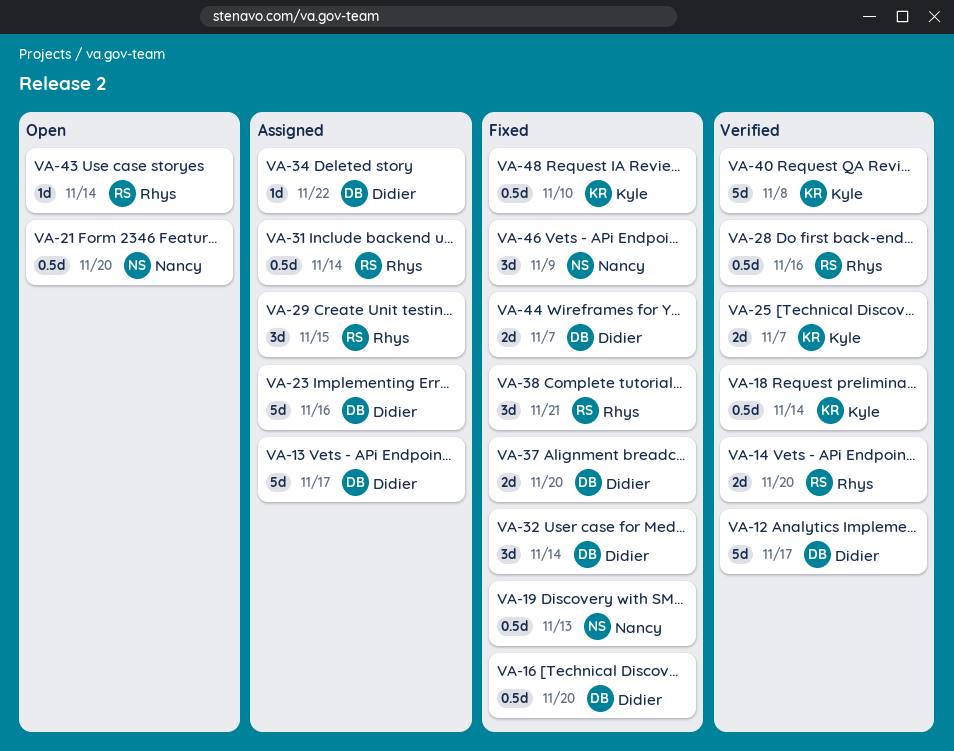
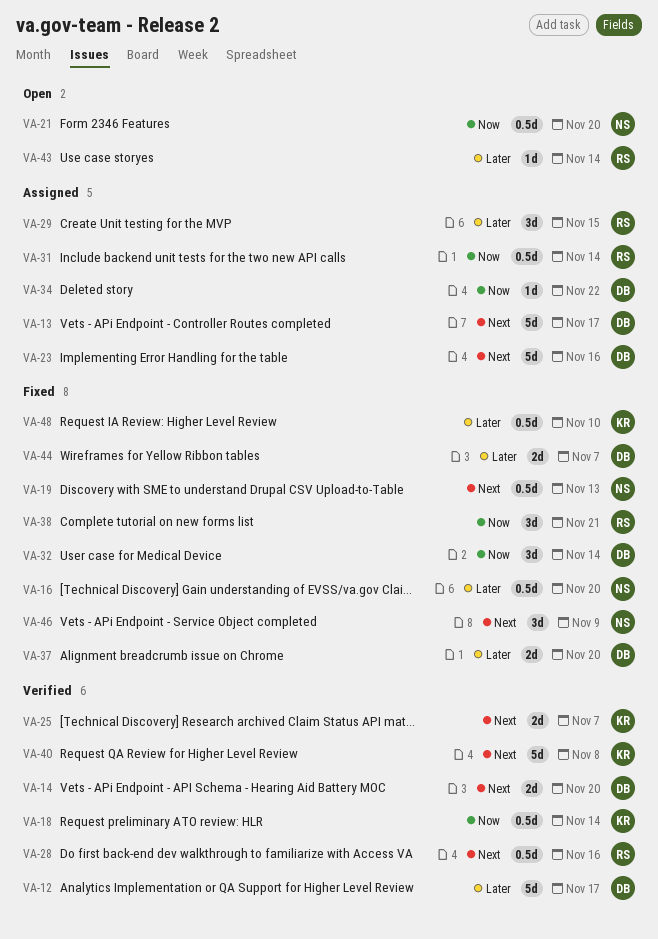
VA-14, owner: Rhys -> Didier
VA-16, owner: Didier -> Nancy

